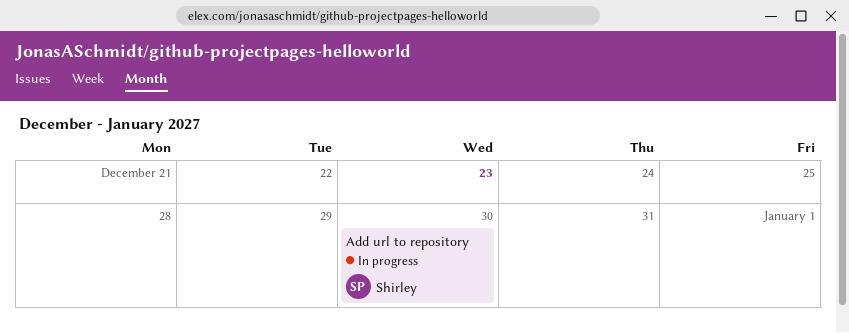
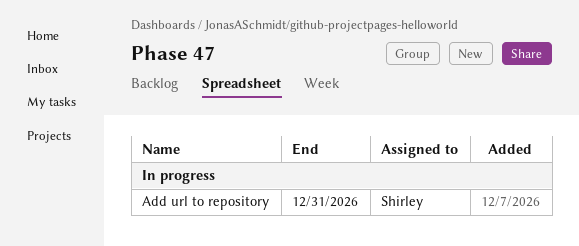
Add url to repository, due: Dec 30 -> Dec 31

